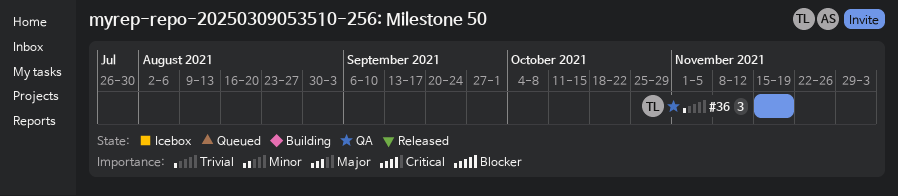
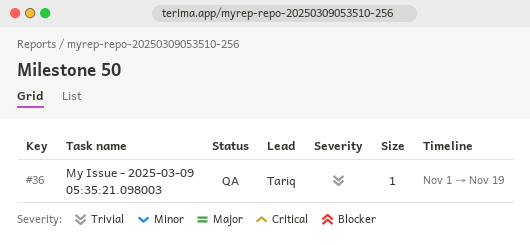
#36, estimate: 3 -> 1
#36, start: Nov 15 -> Nov 1

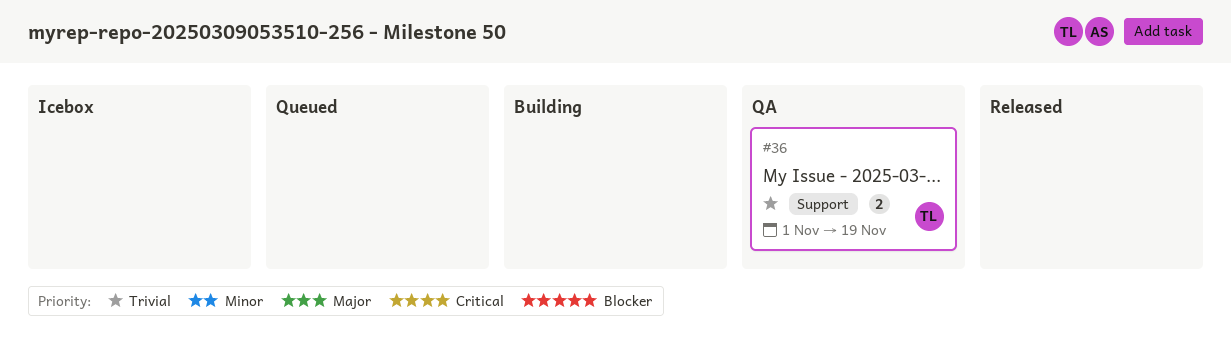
#36, estimate: 1 -> 2

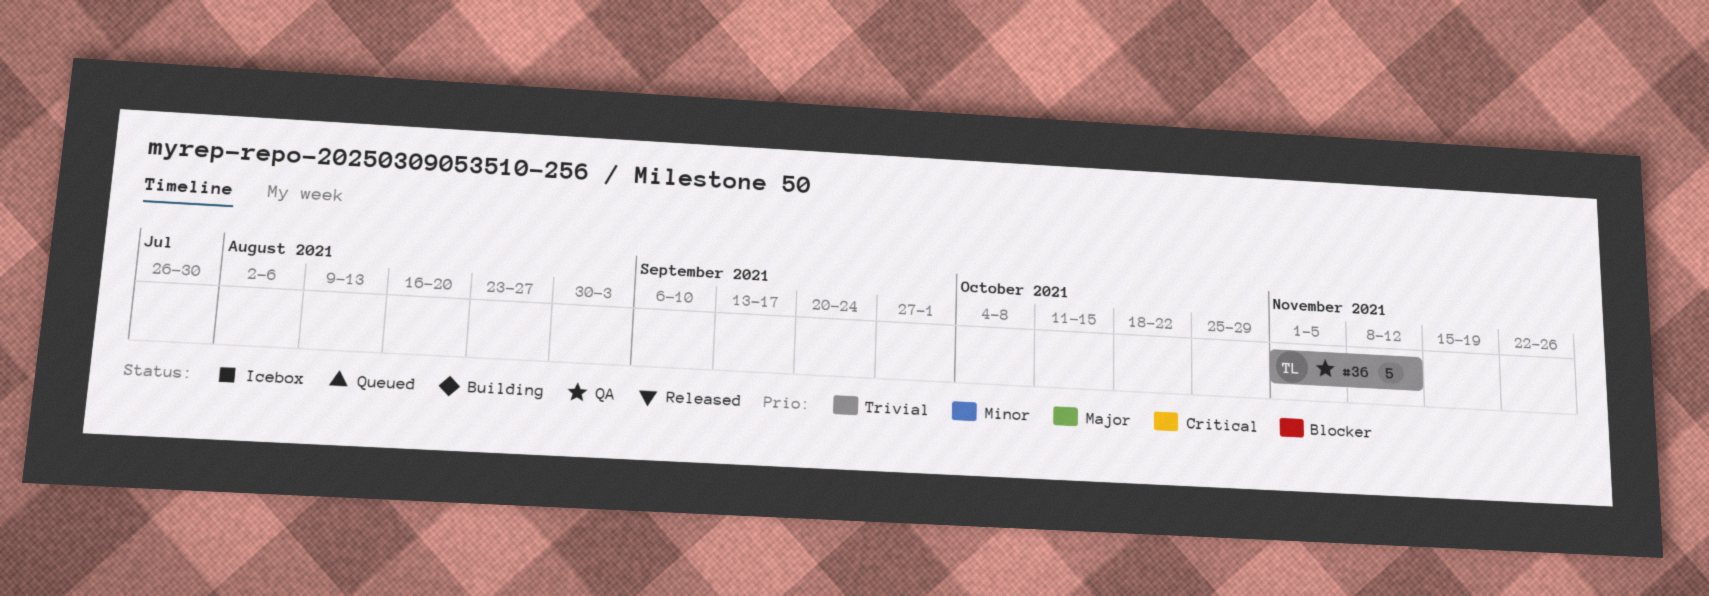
#36, estimate: 2 -> 5
#36, due: Nov 19 -> Nov 12

